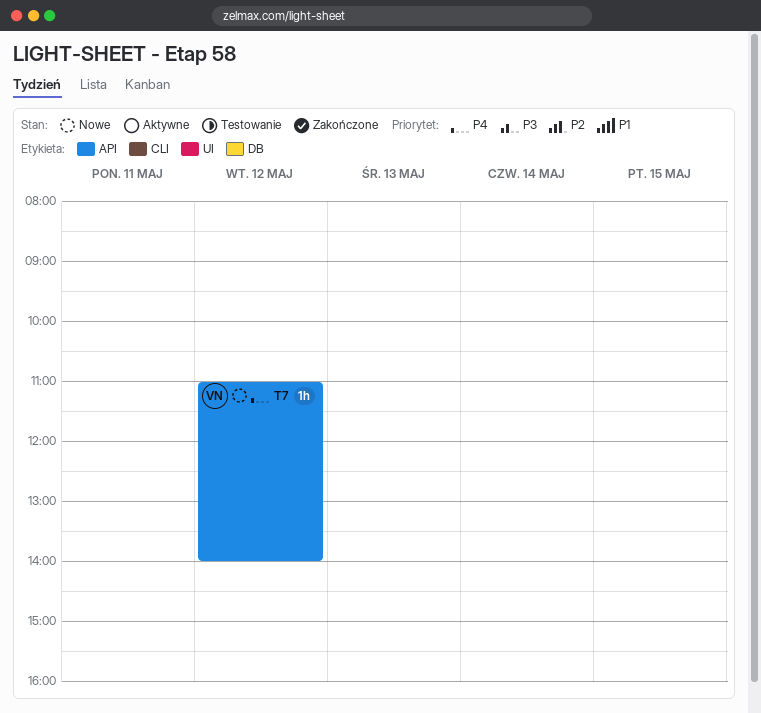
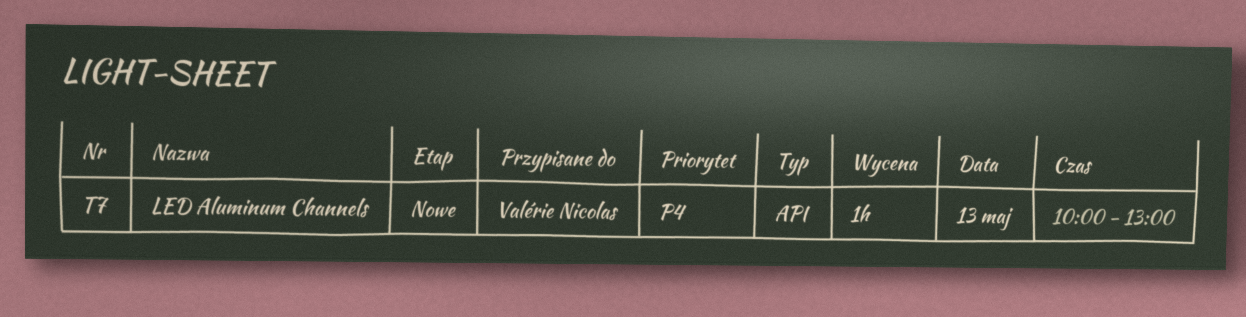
T7, day: May 12 -> May 13
T7, begins: 11:00 -> 10:00
T7, ends: 14:00 -> 13:00

